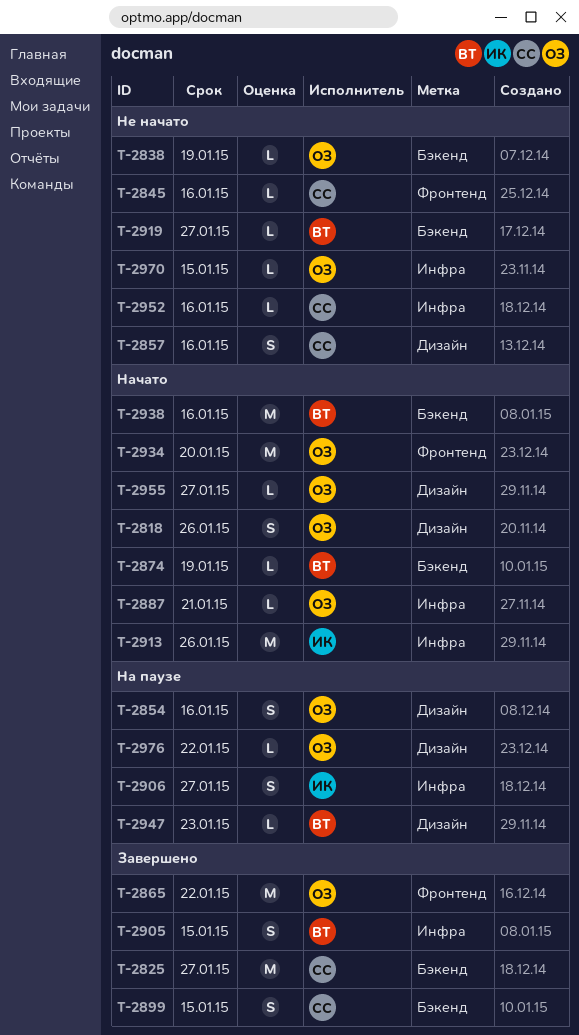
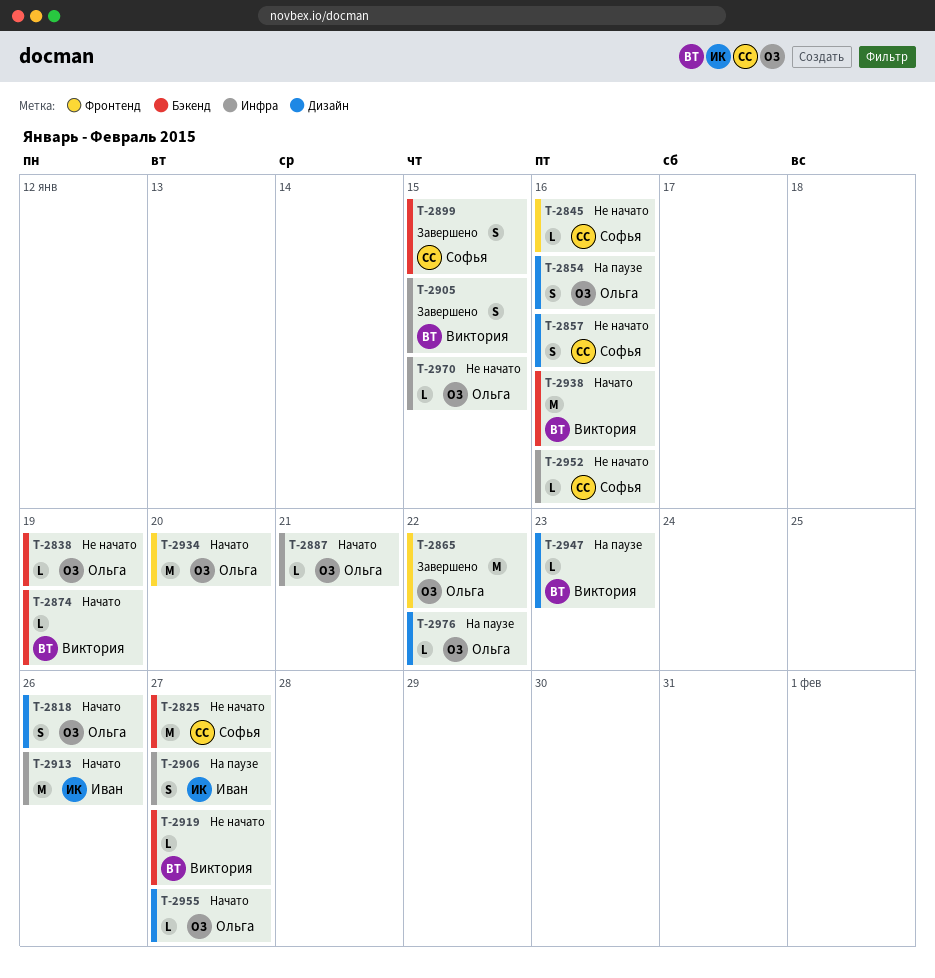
T-2825, status: Завершено -> Не начато

